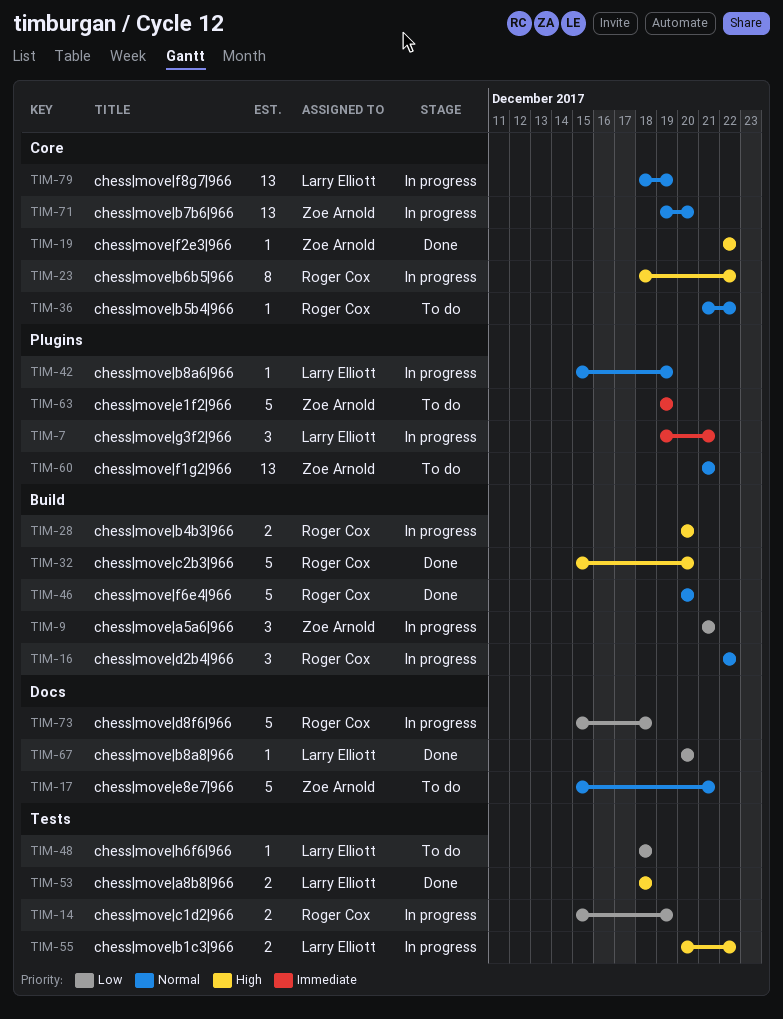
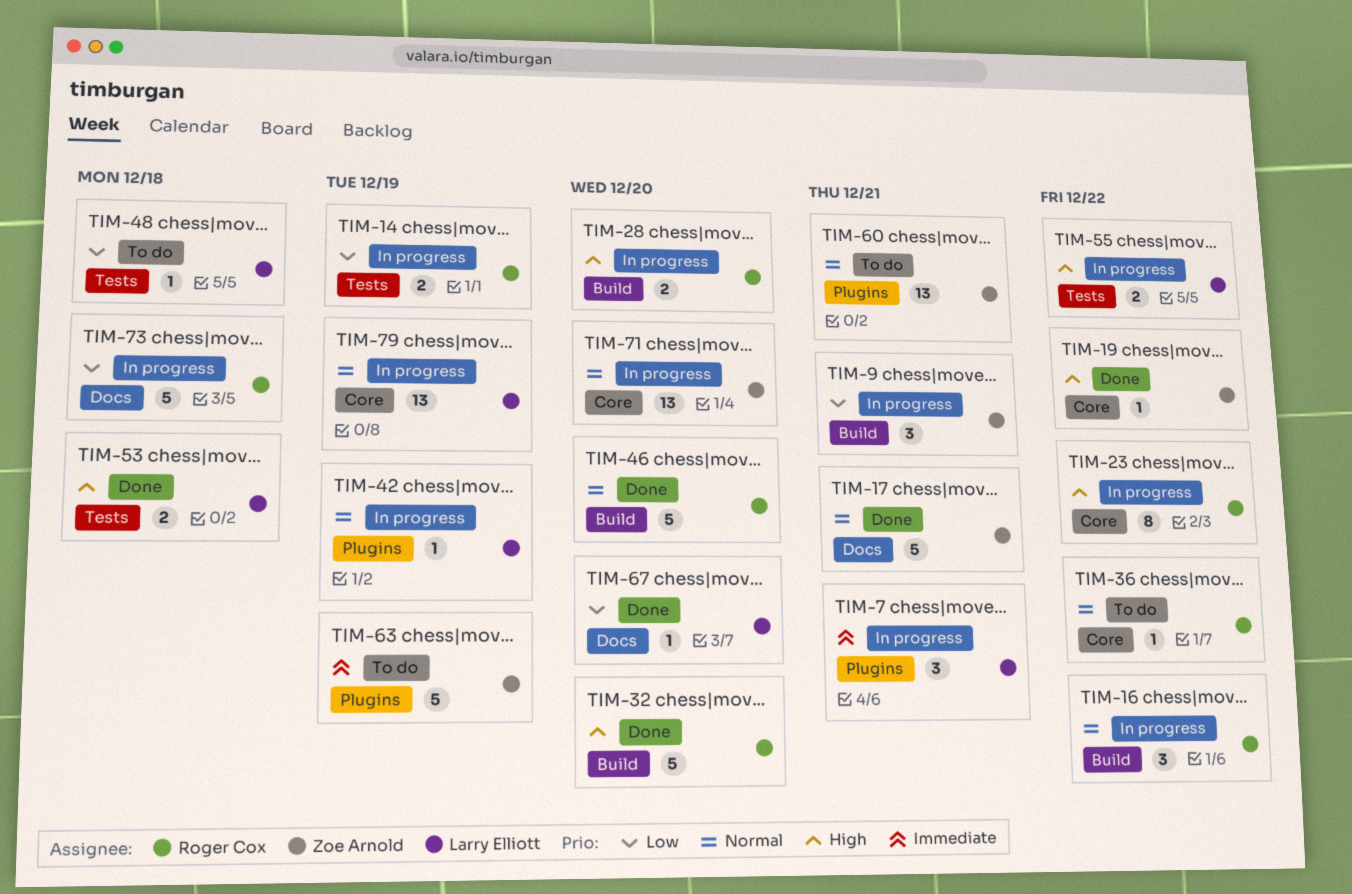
TIM-17, status: To do -> Done

